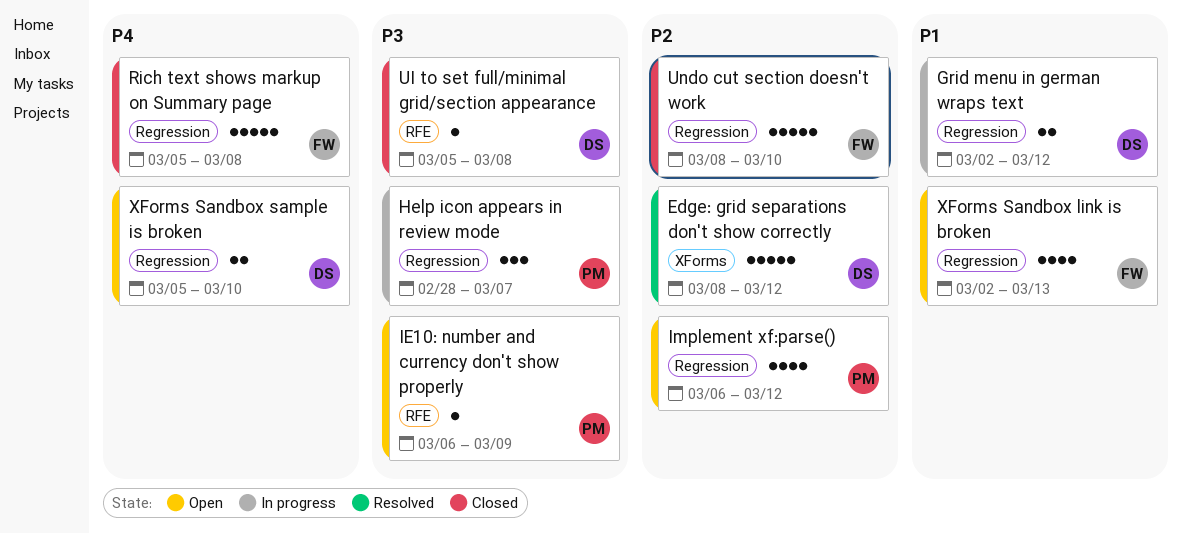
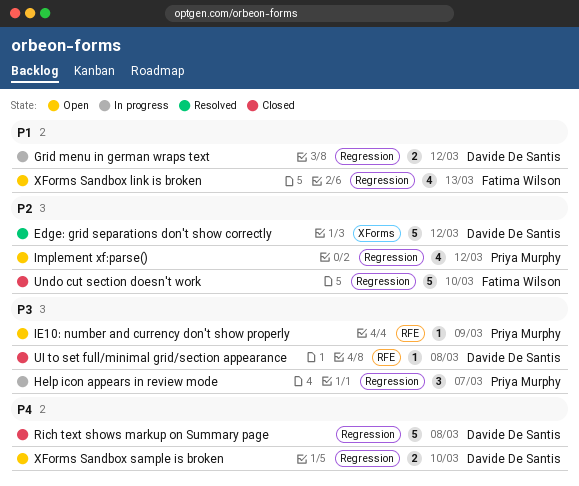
Rich text shows markup on Summary page, owner: Fatima Wilson -> Davide De Santis

